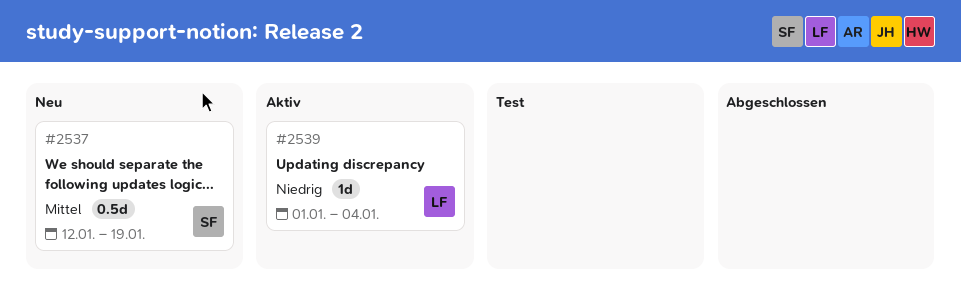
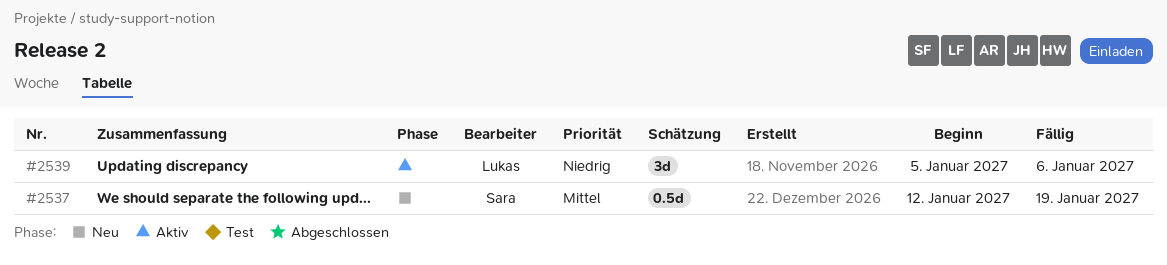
#2539, estimate: 1d -> 3d
#2539, start: Jan 1 -> Jan 5
#2539, due: Jan 4 -> Jan 6

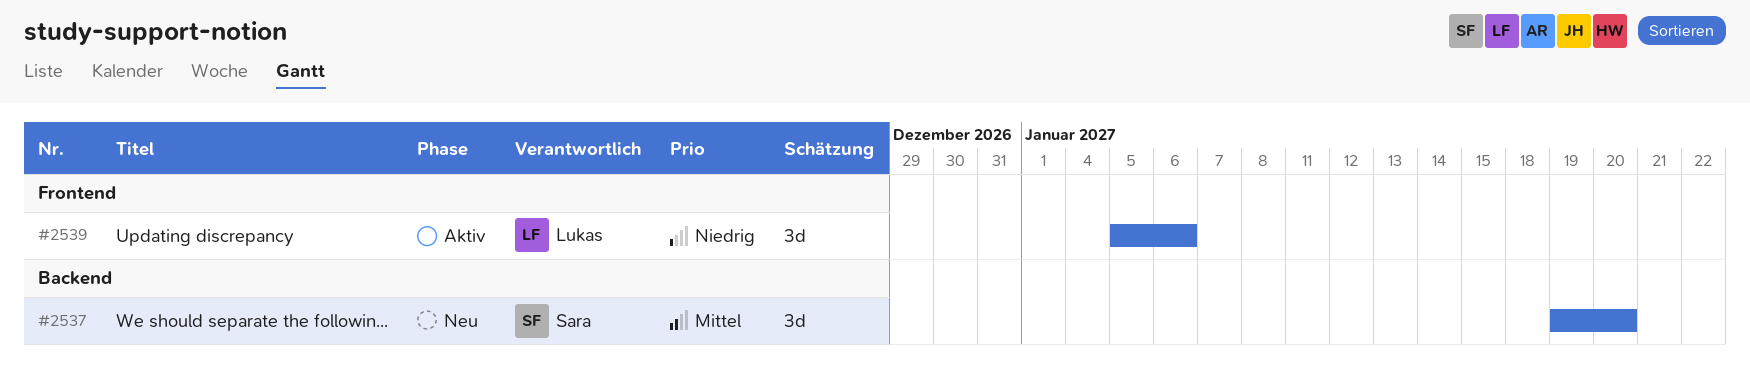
#2537, estimate: 0.5d -> 3d
#2537, start: Jan 12 -> Jan 19
#2537, due: Jan 19 -> Jan 20

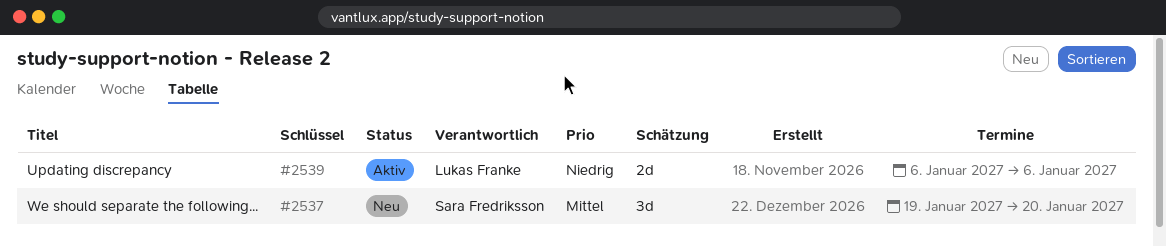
#2539, estimate: 3d -> 2d
#2539, start: Jan 5 -> Jan 6

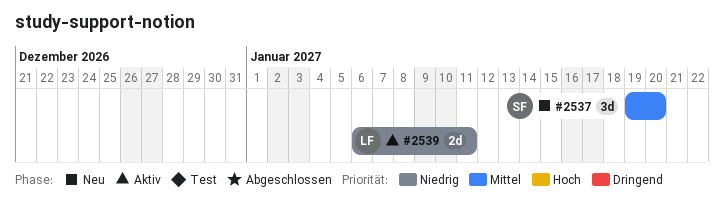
#2539, due: Jan 6 -> Jan 11

